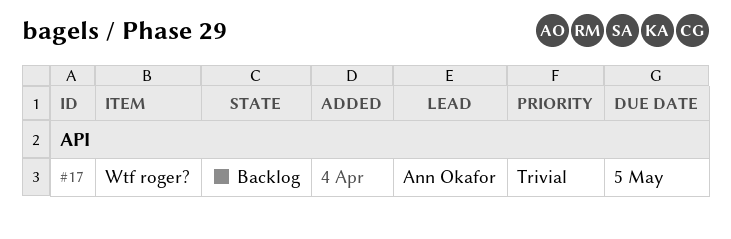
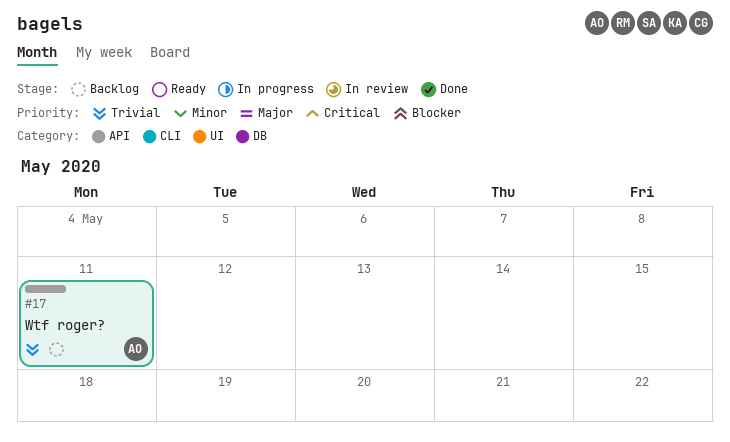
#17, due: May 5 -> May 11

